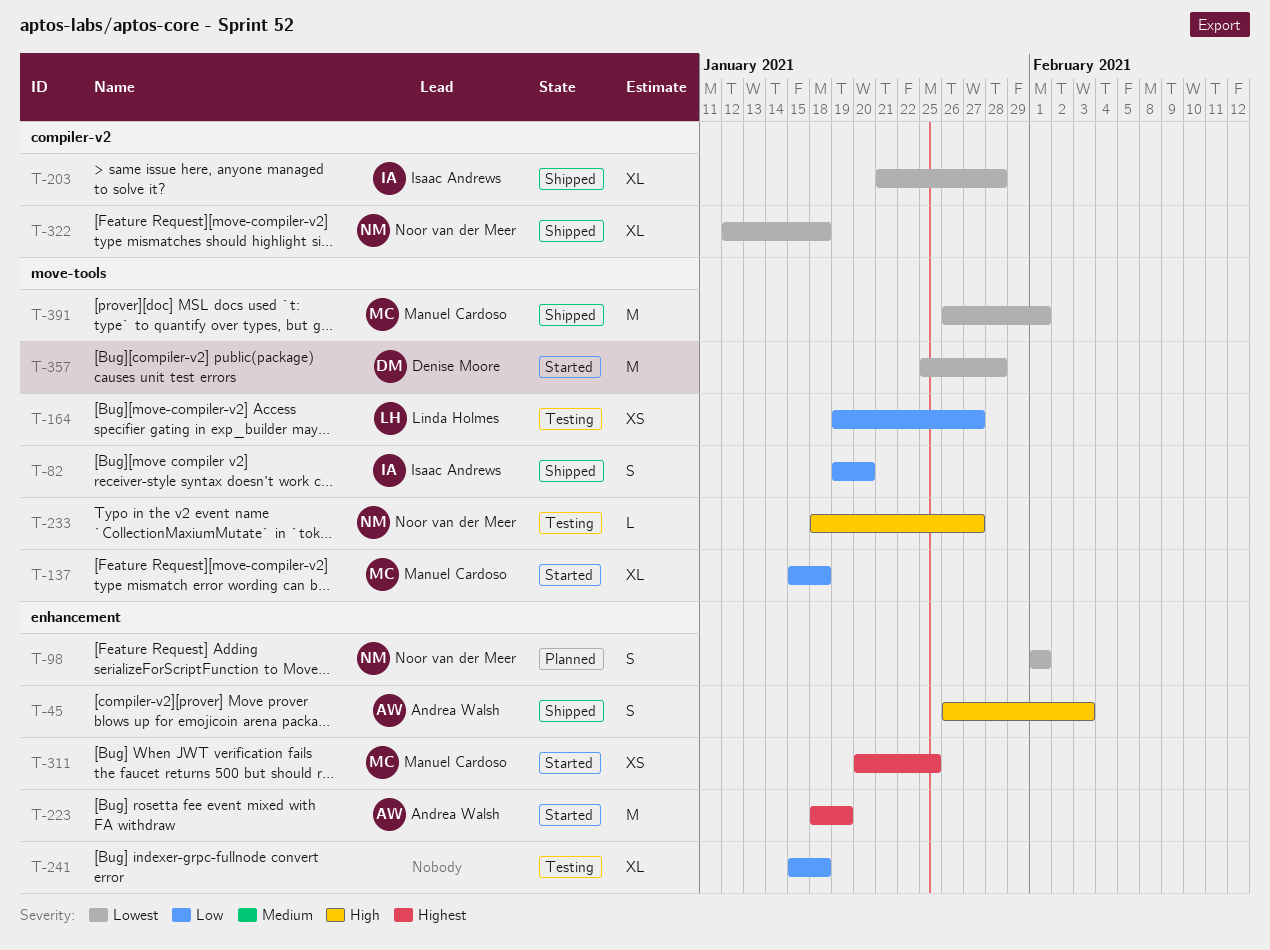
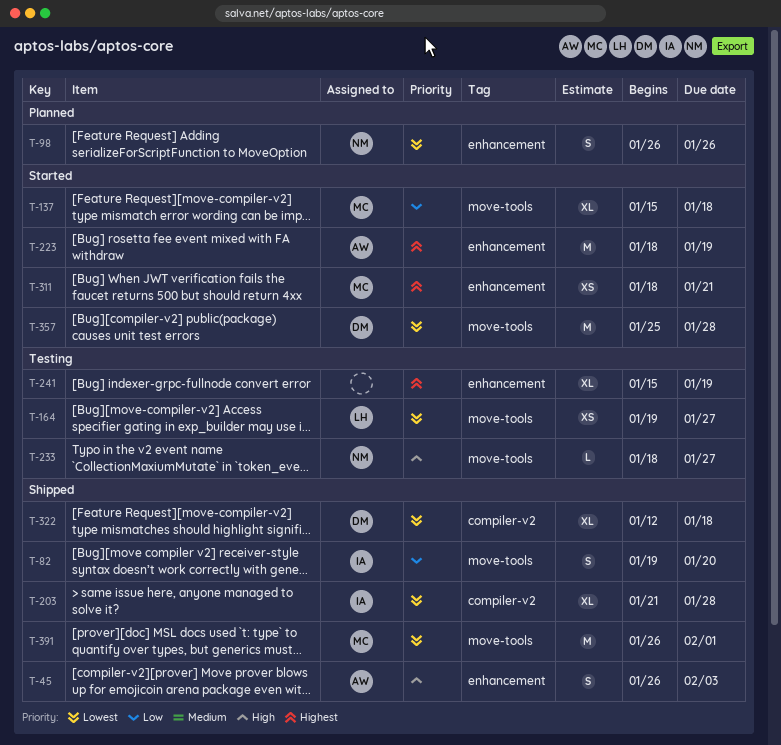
T-98, start: Feb 1 -> Jan 26
T-98, due: Feb 1 -> Jan 26
T-164, priority: Low -> Lowest
T-241, priority: Low -> Highest
T-241, due: Jan 18 -> Jan 19
T-311, start: Jan 20 -> Jan 18
T-311, due: Jan 25 -> Jan 21
T-322, owner: Noor van der Meer -> Denise Moore

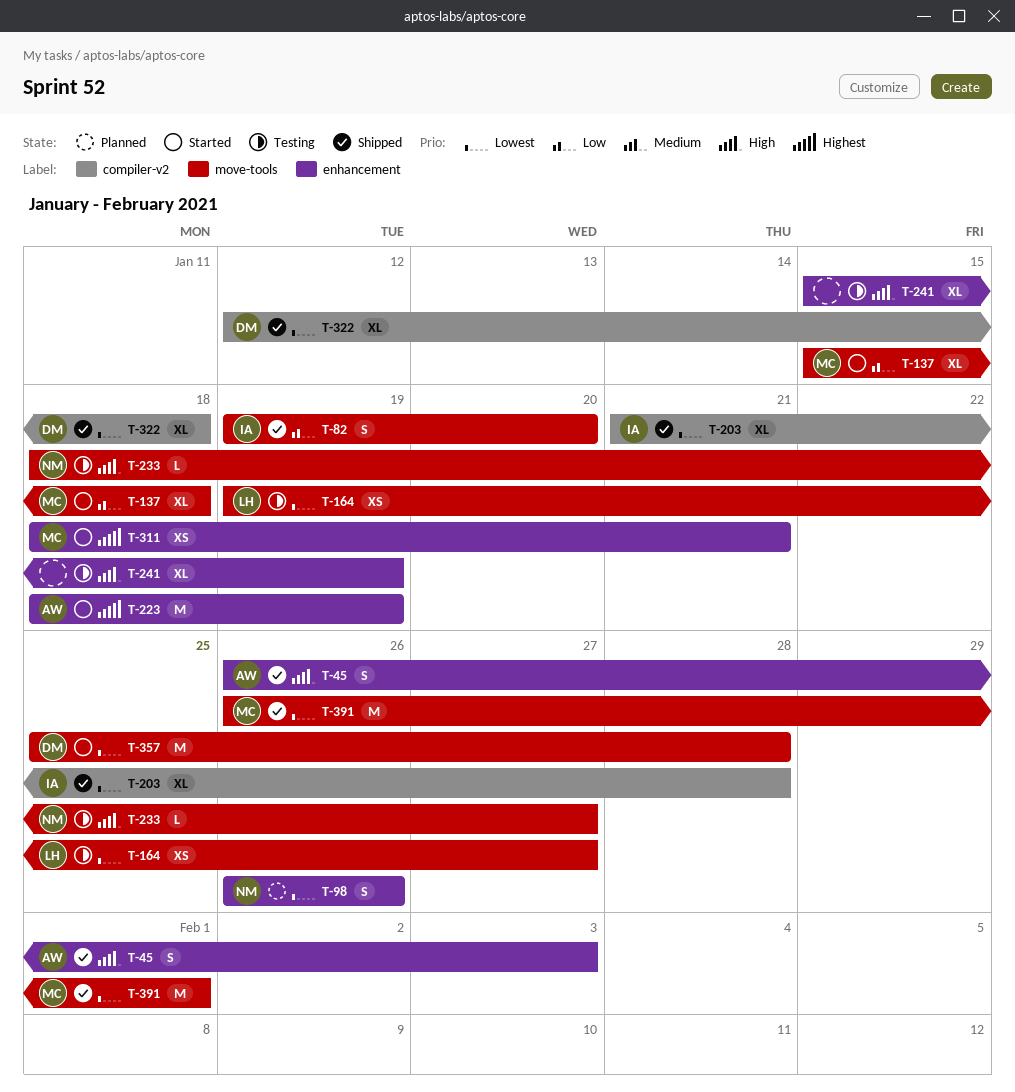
T-241, priority: Highest -> High

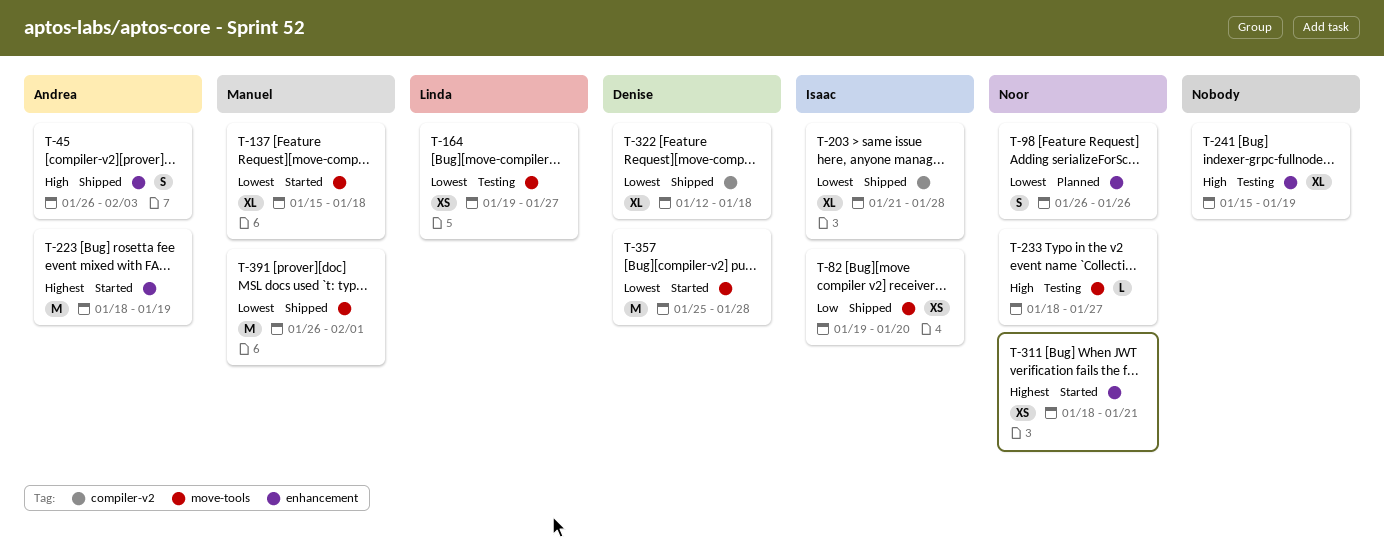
T-82, estimate: S -> XS
T-137, priority: Low -> Lowest
T-311, owner: Manuel -> Noor

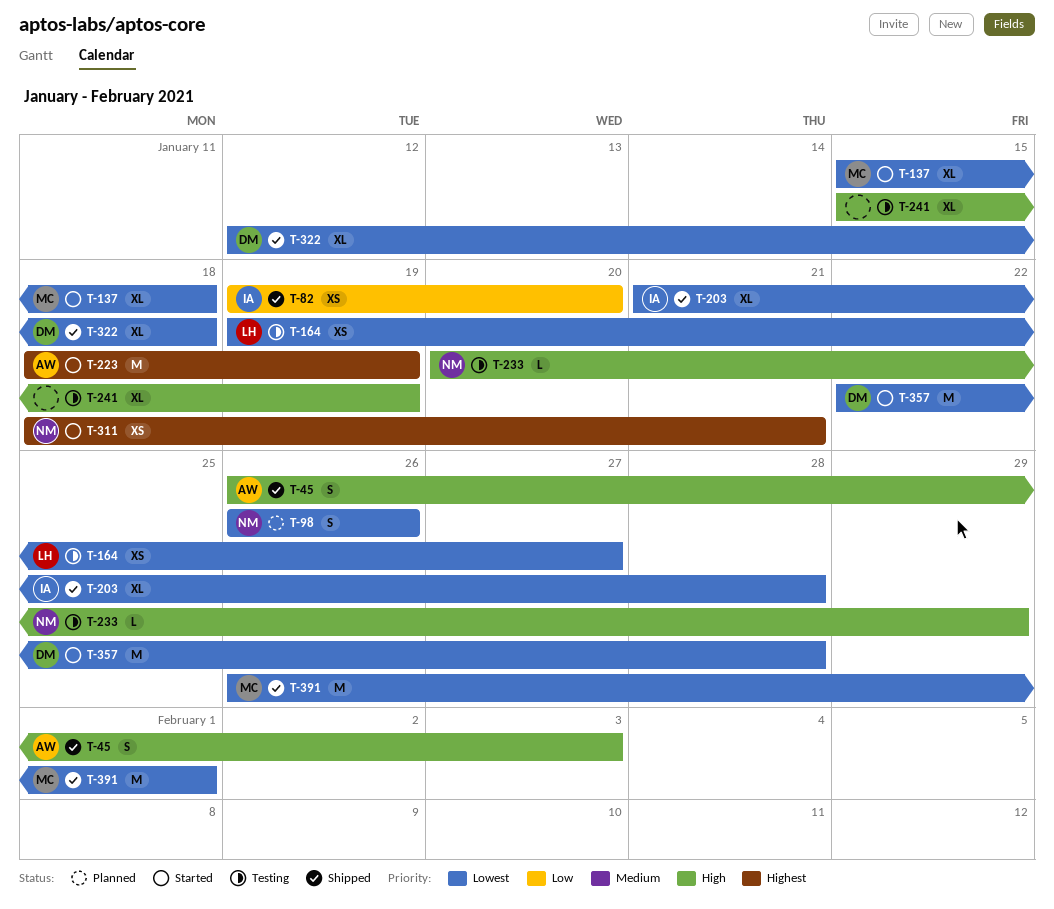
T-233, start: Jan 18 -> Jan 20
T-233, due: Jan 27 -> Jan 29
T-357, start: Jan 25 -> Jan 22

